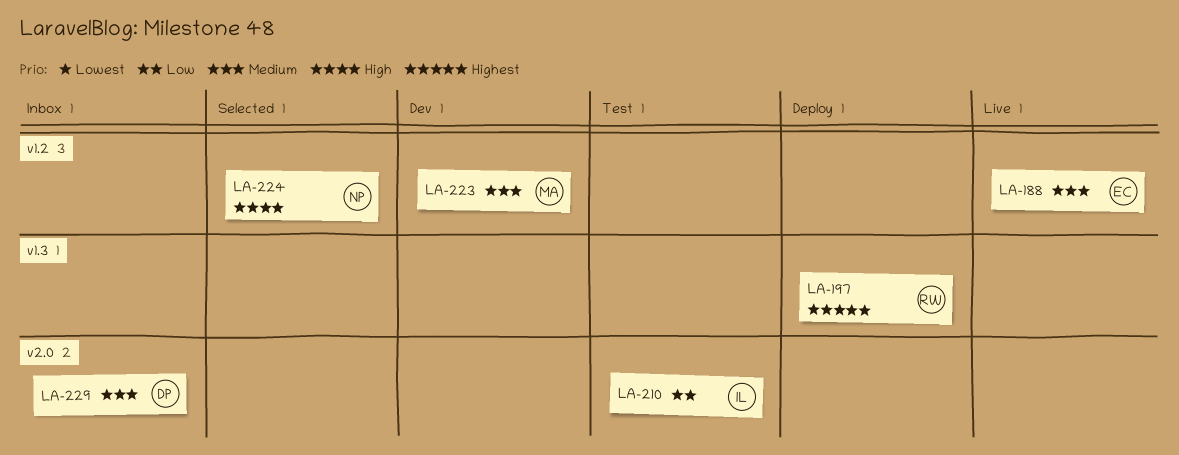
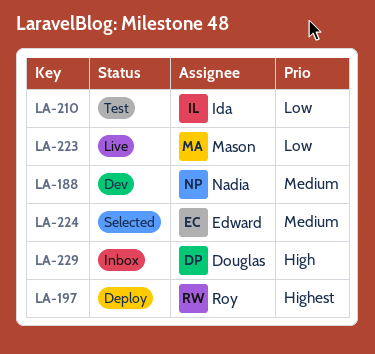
LA-188, status: Live -> Dev
LA-188, owner: Edward -> Nadia
LA-223, status: Dev -> Live
LA-223, priority: Medium -> Low
LA-224, owner: Nadia -> Edward
LA-224, priority: High -> Medium
LA-229, priority: Medium -> High

